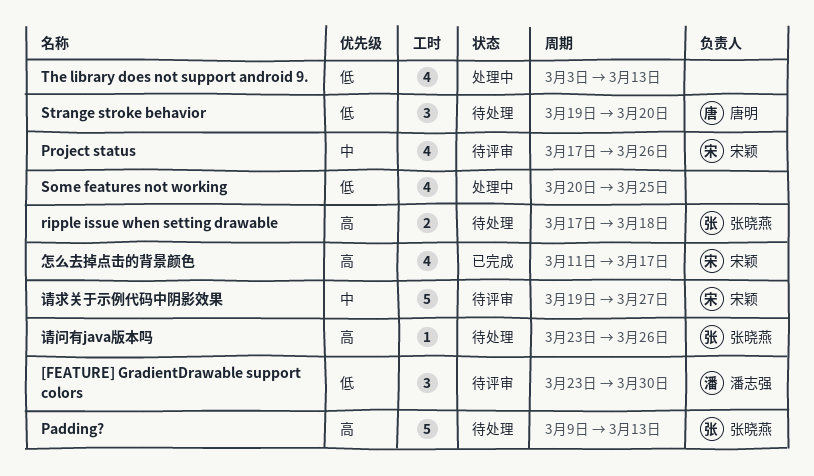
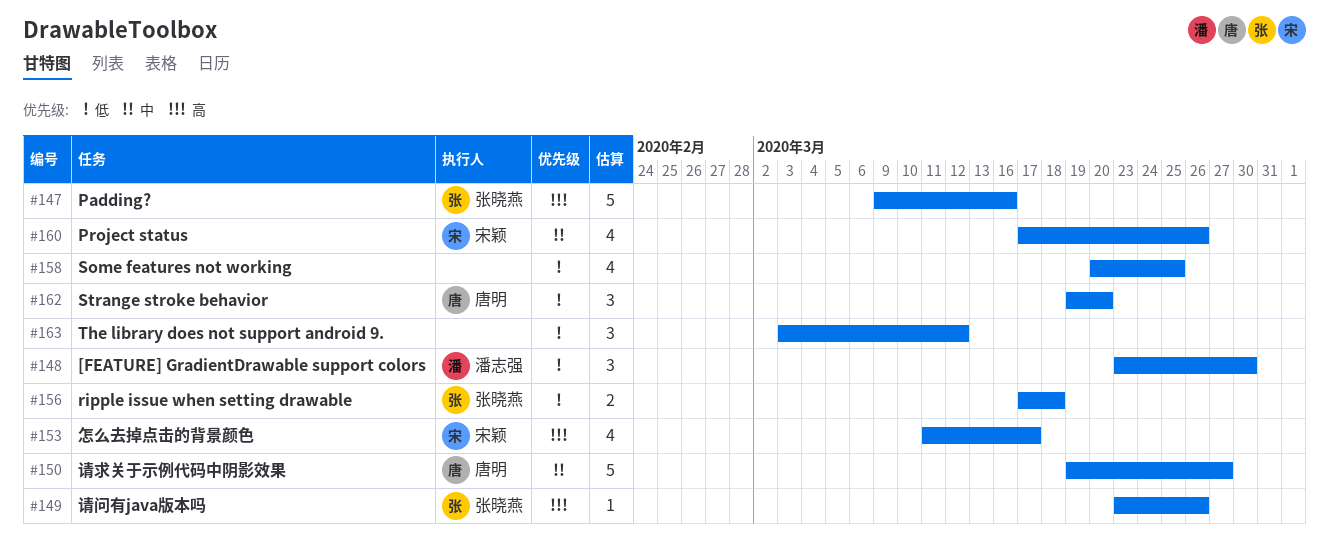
Padding?, due: Mar 13 -> Mar 16
ripple issue when setting drawable, priority: 高 -> 低
The library does not support android 9., estimate: 4 -> 3
The library does not support android 9., due: Mar 13 -> Mar 12
请求关于示例代码中阴影效果, owner: 宋颖 -> 唐明

